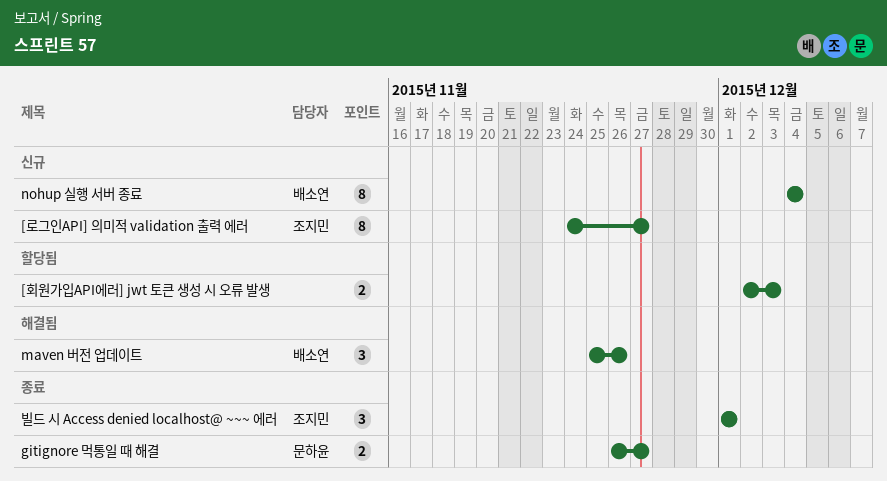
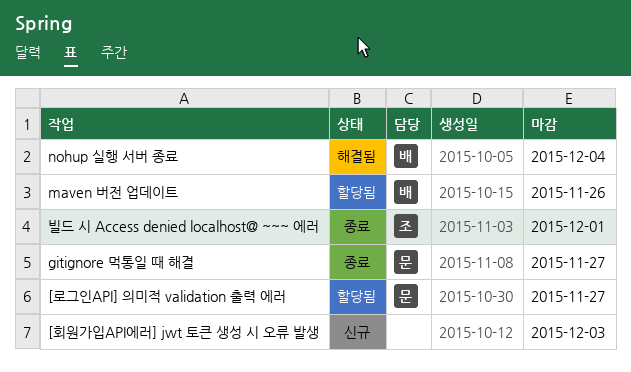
[로그인API] 의미적 validation 출력 에러, status: 신규 -> 할당됨
[로그인API] 의미적 validation 출력 에러, owner: 조지민 -> 문하윤
[회원가입API에러] jwt 토큰 생성 시 오류 발생, status: 할당됨 -> 신규
maven 버전 업데이트, status: 해결됨 -> 할당됨
nohup 실행 서버 종료, status: 신규 -> 해결됨

